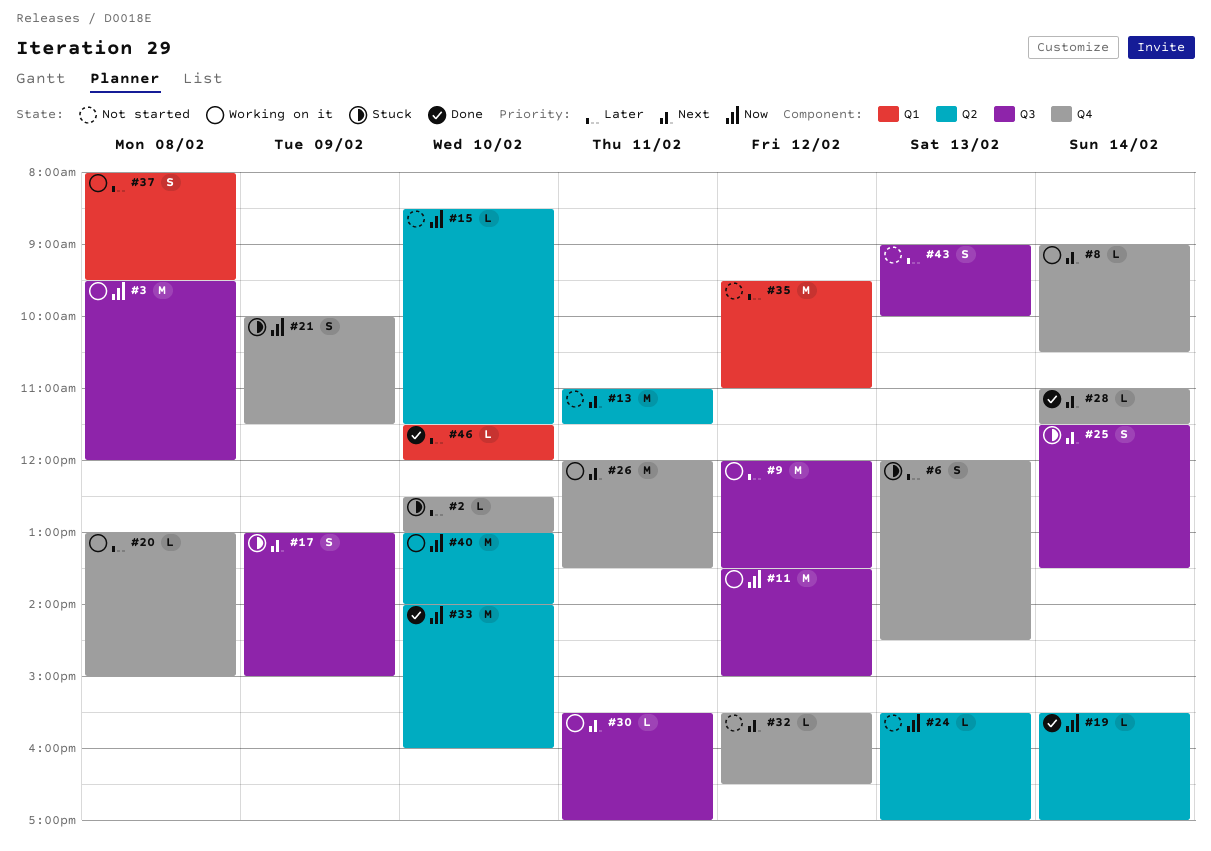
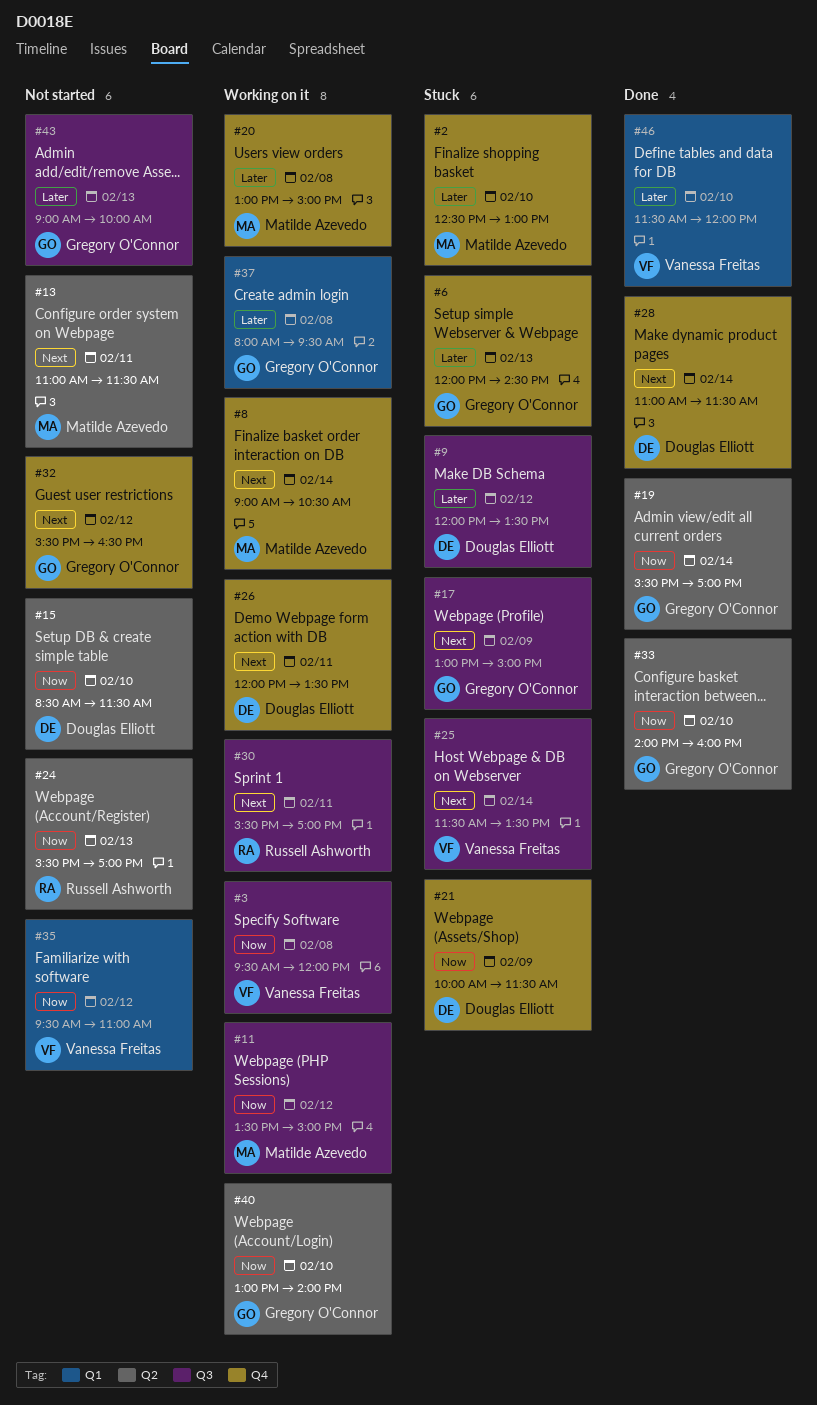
#9, status: Working on it -> Stuck
#35, priority: Later -> Now

